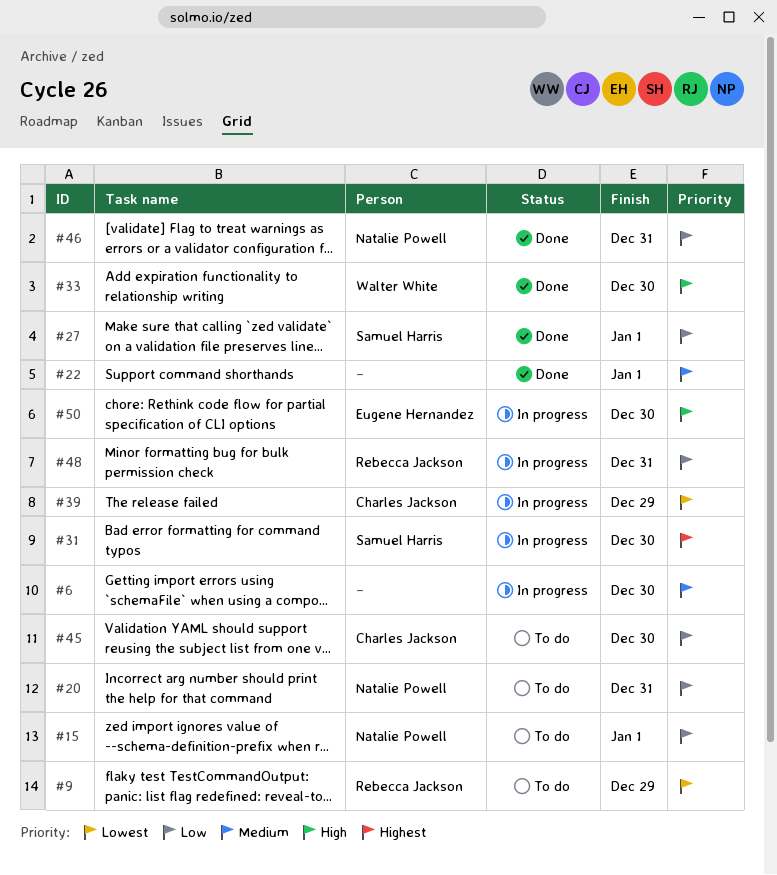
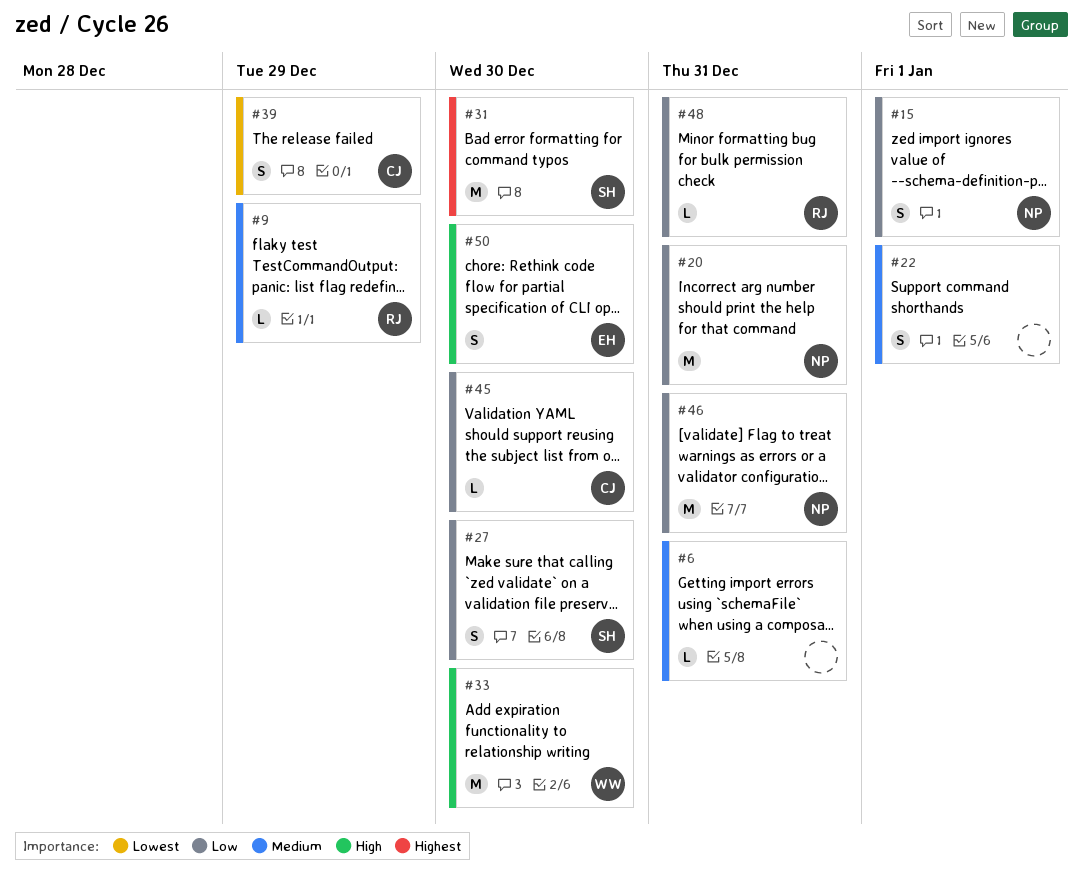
#6, due: Dec 30 -> Dec 31
#9, priority: Lowest -> Medium
#27, due: Jan 1 -> Dec 30

